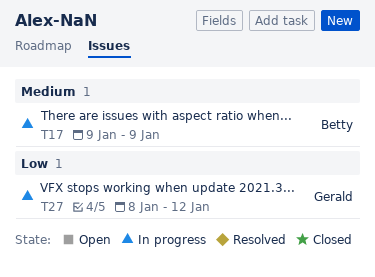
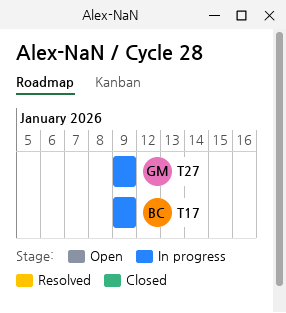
T27, start: Jan 8 -> Jan 9
T27, due: Jan 12 -> Jan 9

